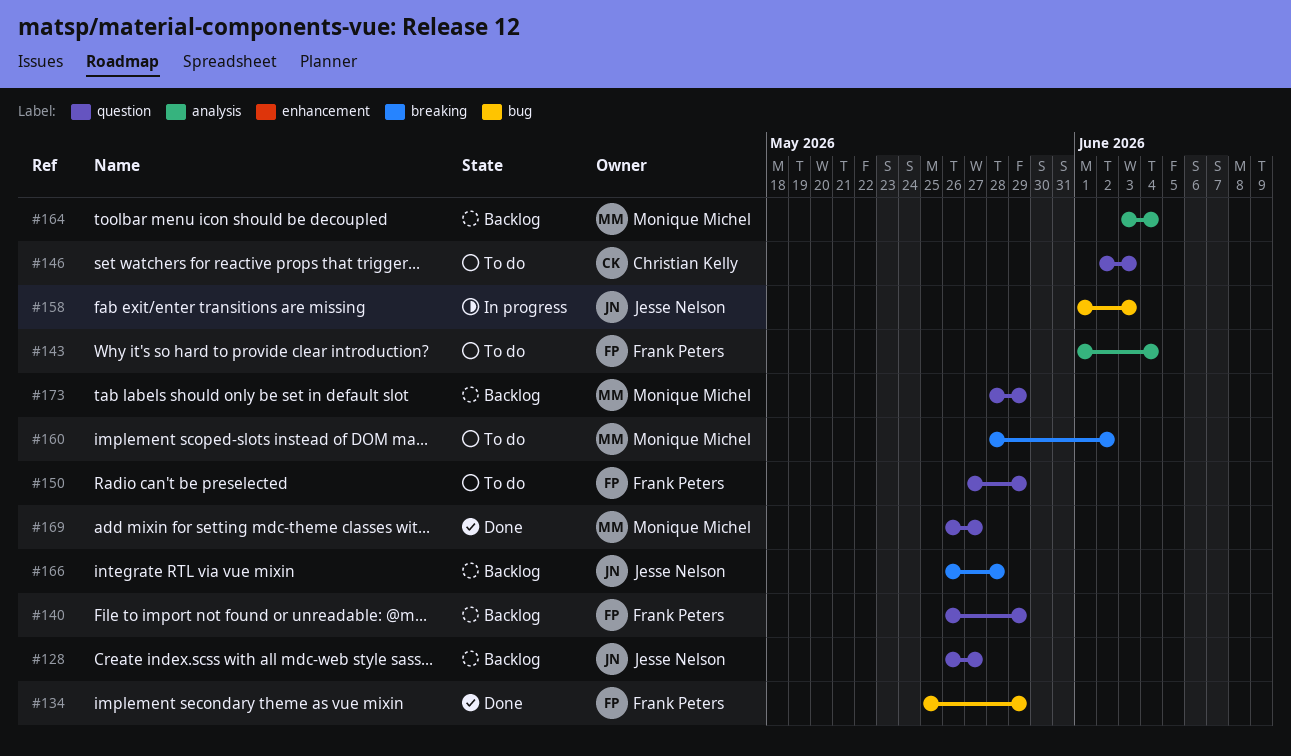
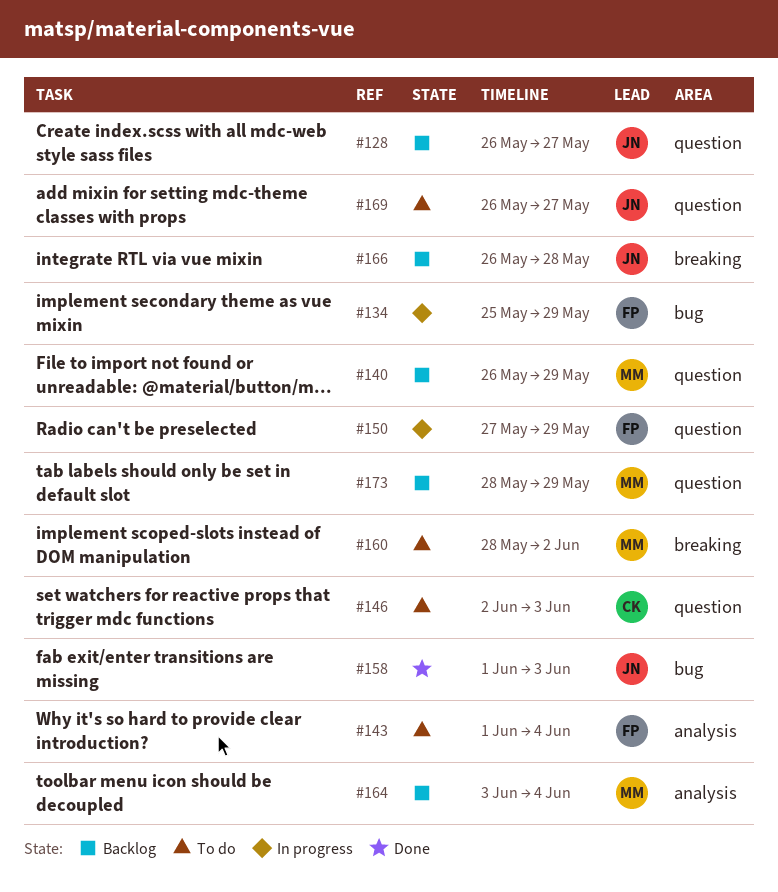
#134, status: Done -> In progress
#140, owner: Frank Peters -> Monique Michel
#150, status: To do -> In progress
#158, status: In progress -> Done
#169, status: Done -> To do
#169, owner: Monique Michel -> Jesse Nelson

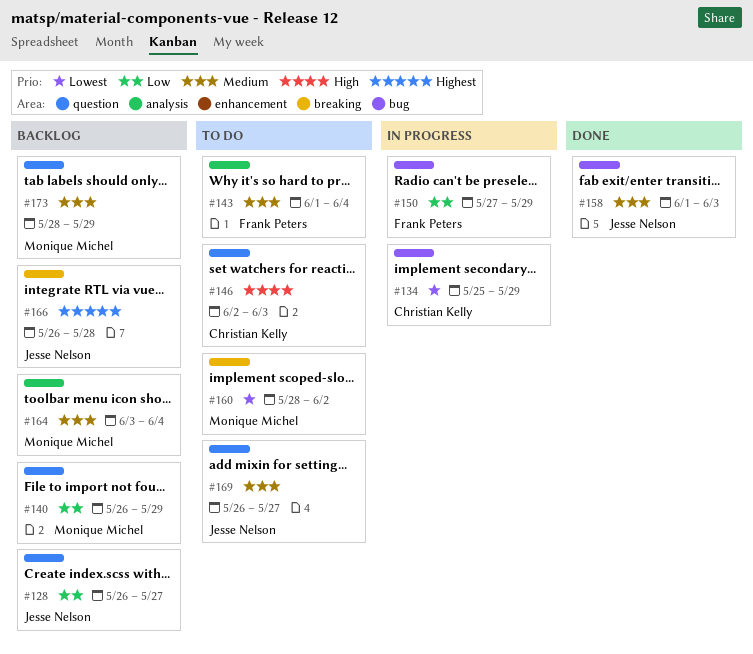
#134, owner: Frank Peters -> Christian Kelly
#150, label: question -> bug

